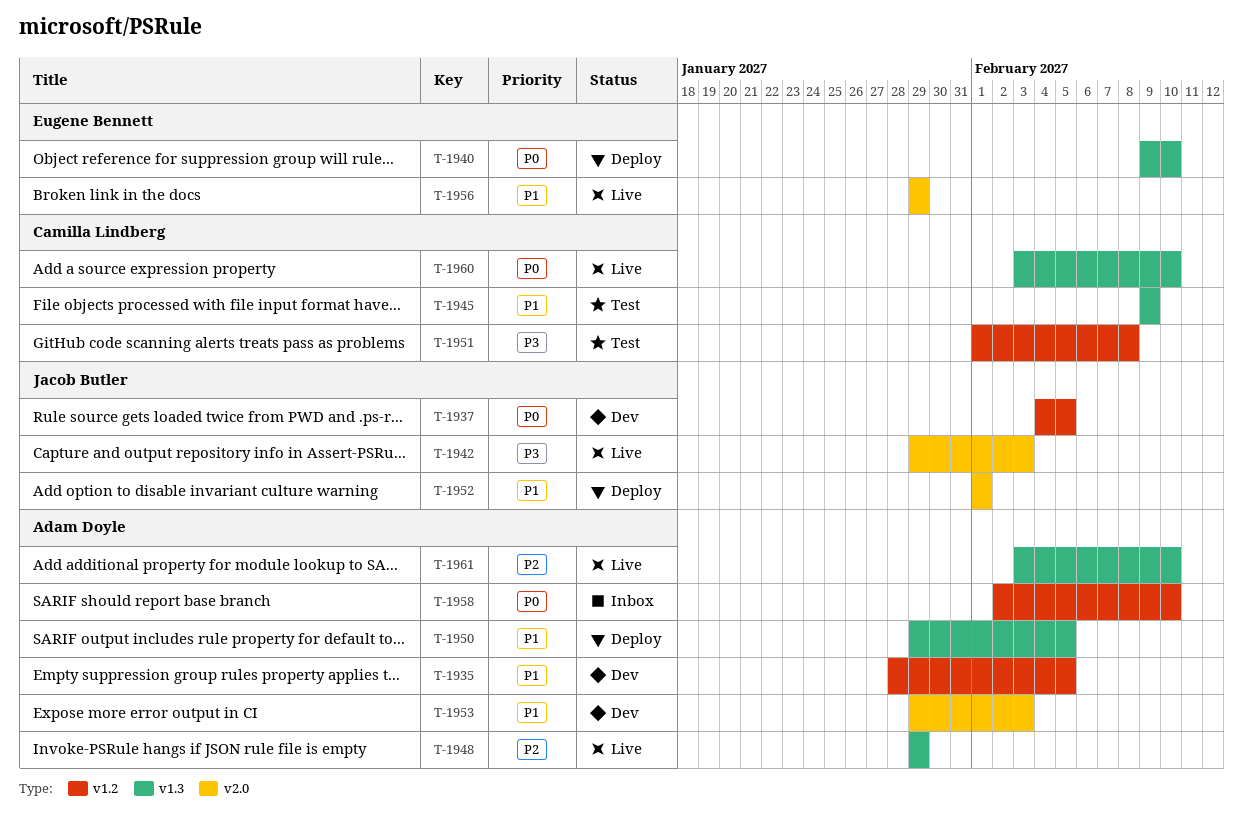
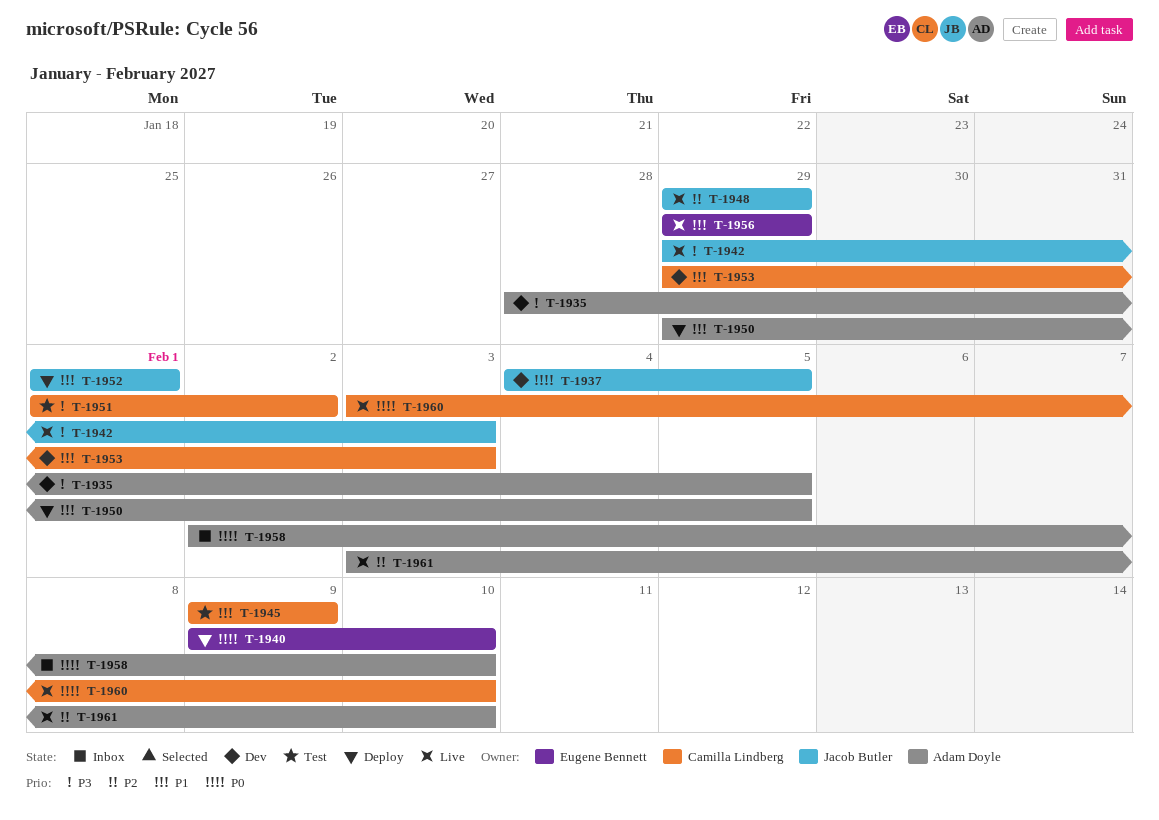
T-1935, priority: P1 -> P3
T-1948, owner: Adam Doyle -> Jacob Butler
T-1951, due: Feb 8 -> Feb 2
T-1953, owner: Adam Doyle -> Camilla Lindberg

